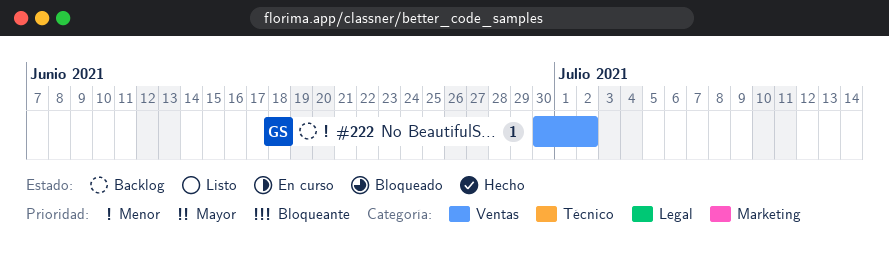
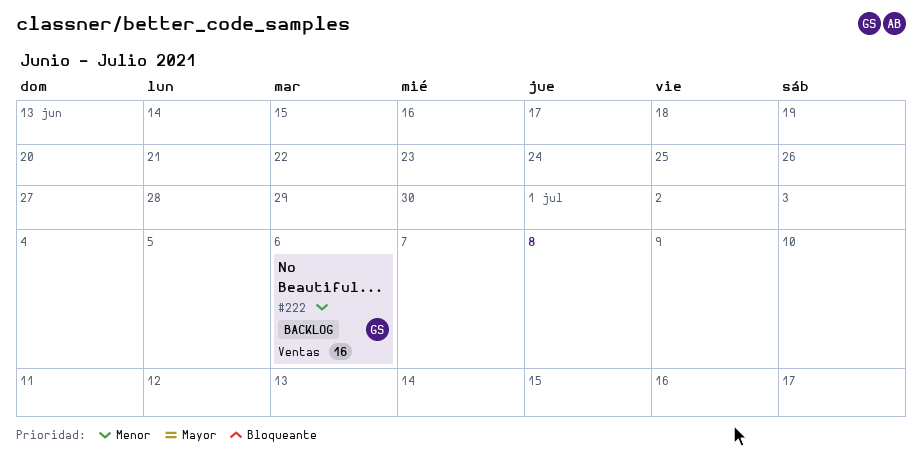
#222, estimate: 1 -> 16
#222, due: Jul 2 -> Jul 6

